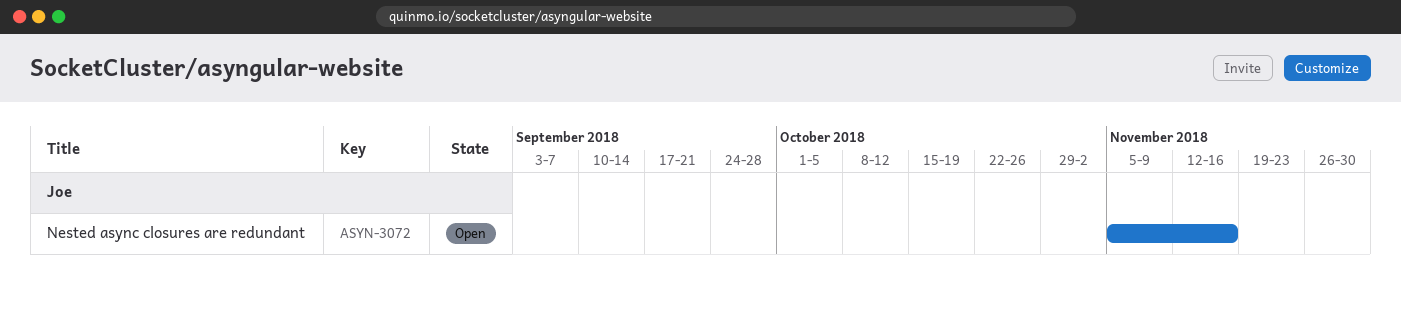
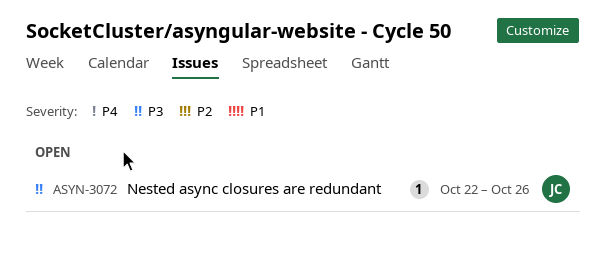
ASYN-3072, start: Nov 5 -> Oct 22
ASYN-3072, due: Nov 16 -> Oct 26

